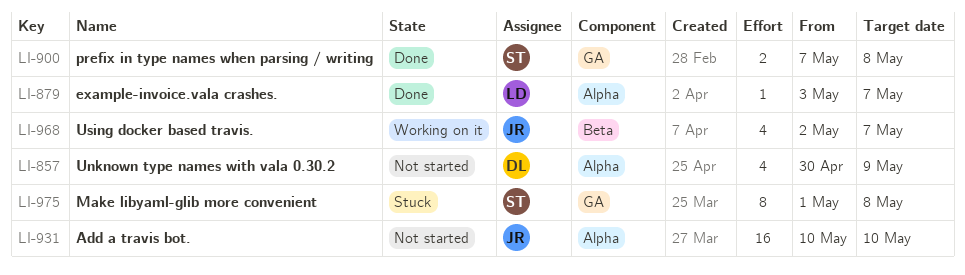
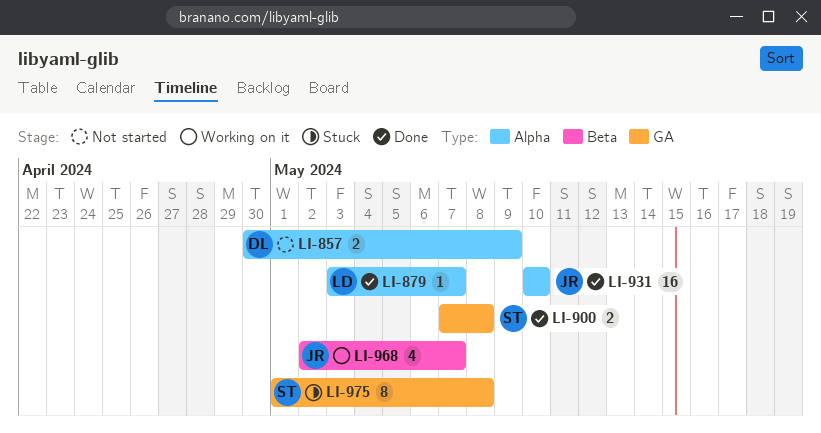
LI-857, estimate: 4 -> 2
LI-931, status: Not started -> Done

